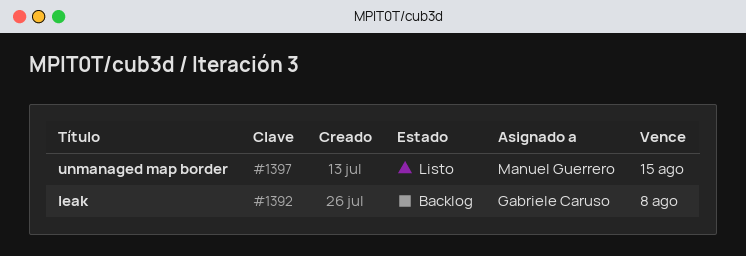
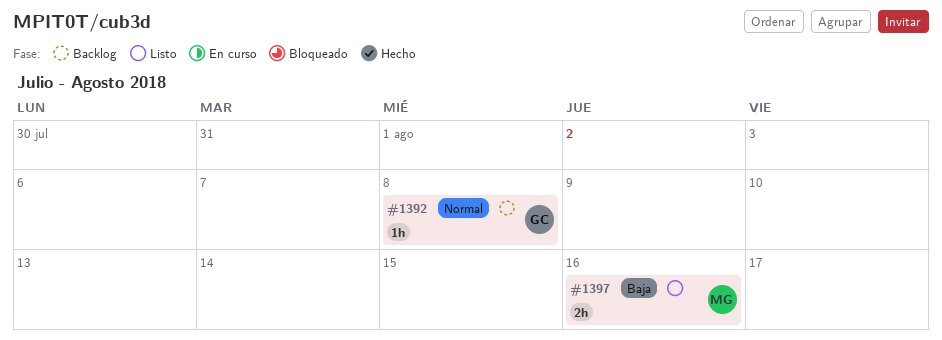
#1397, due: Aug 15 -> Aug 16

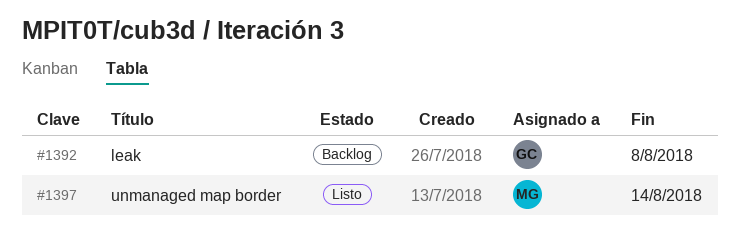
#1397, due: Aug 16 -> Aug 14

